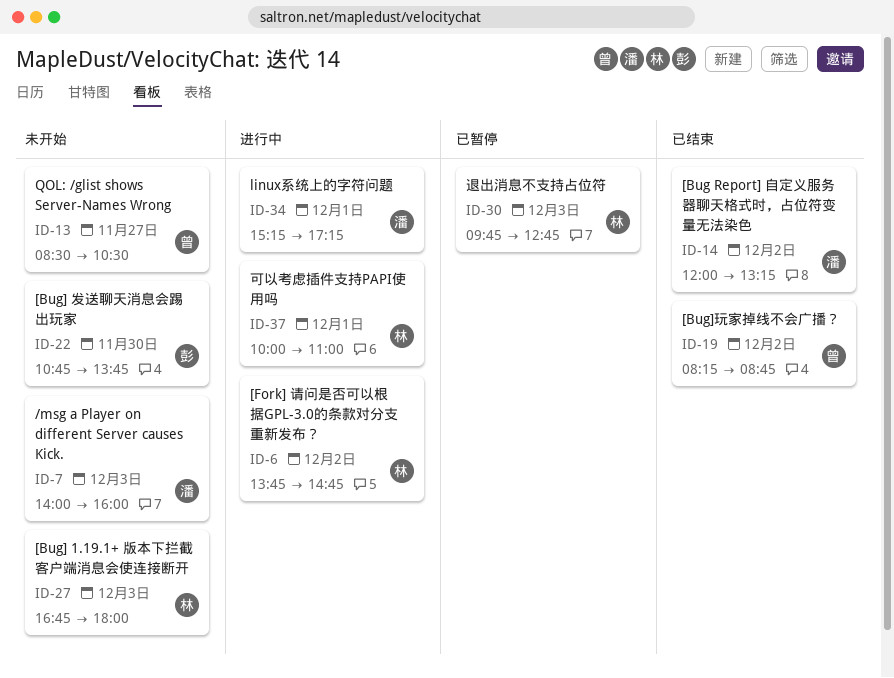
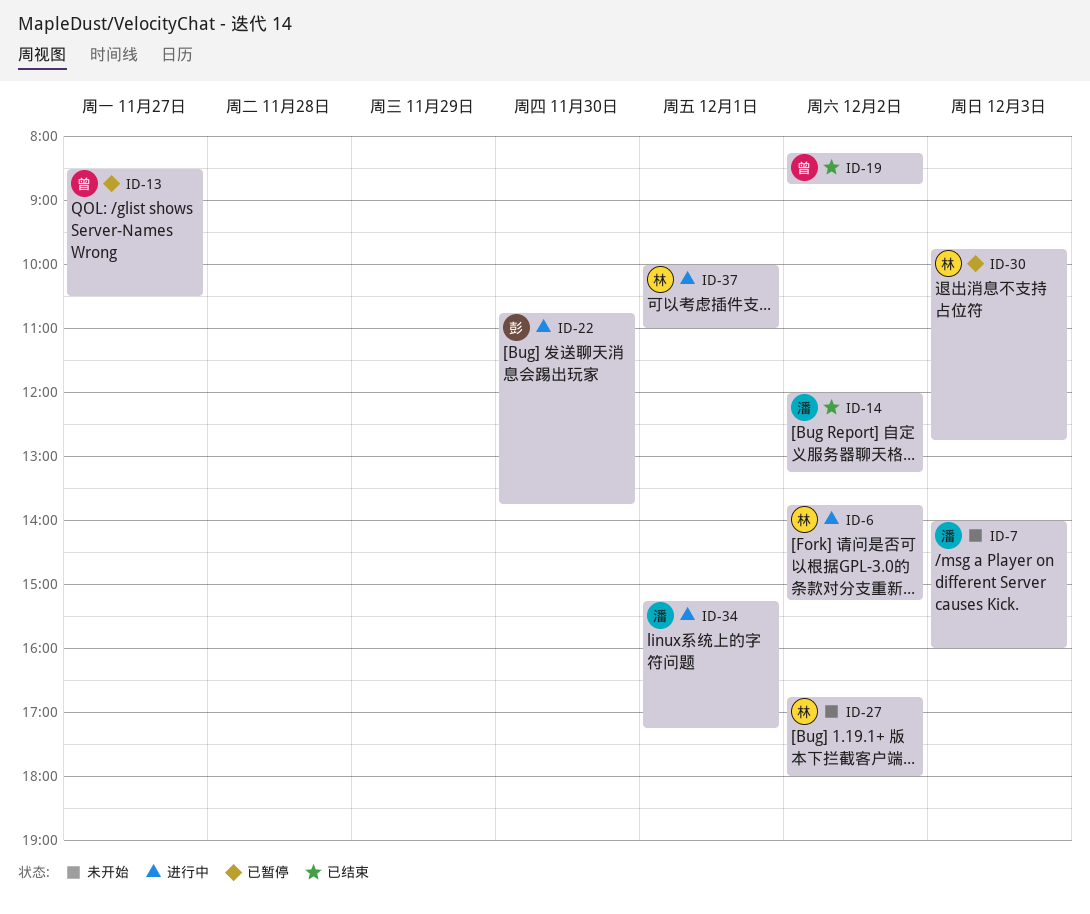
ID-6, ends: 14:45 -> 15:15
ID-13, status: 未开始 -> 已暂停
ID-22, status: 未开始 -> 进行中
ID-27, day: Dec 3 -> Dec 2

